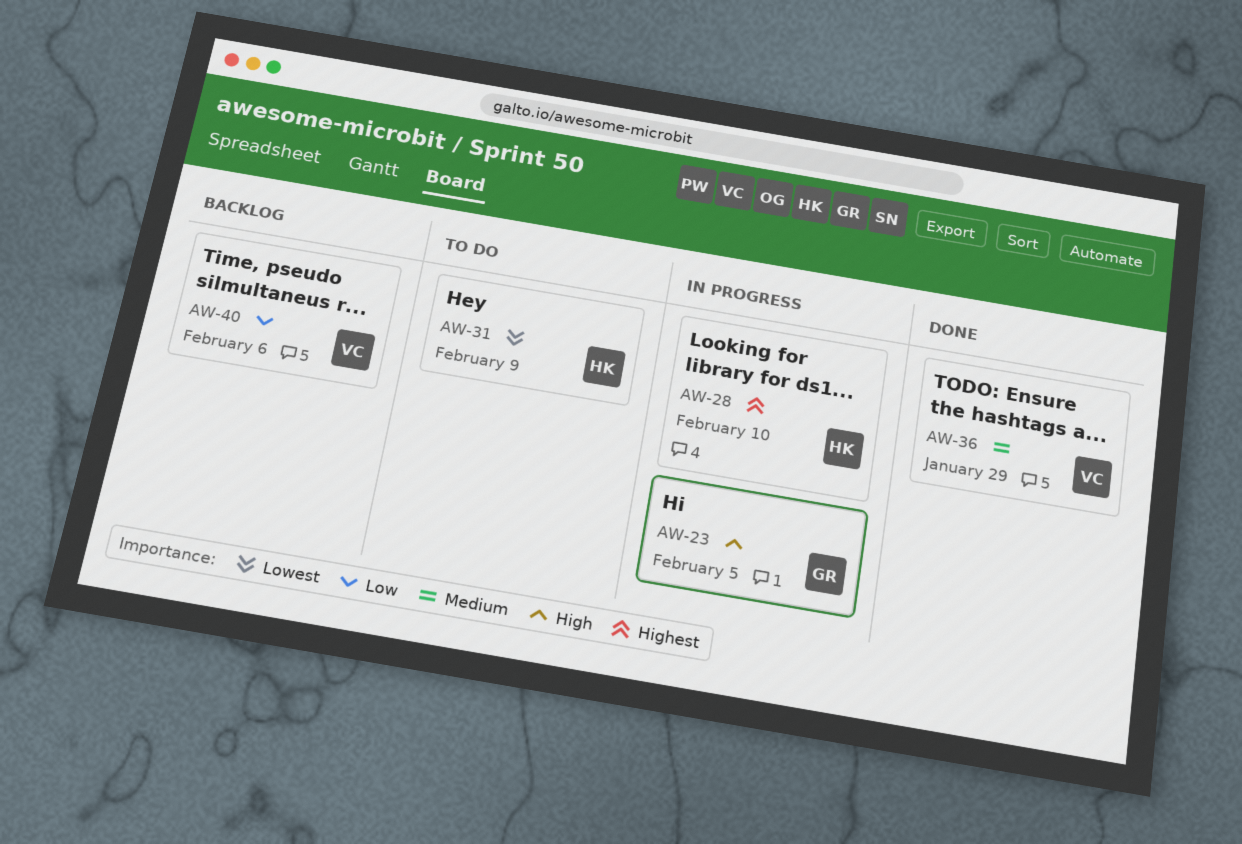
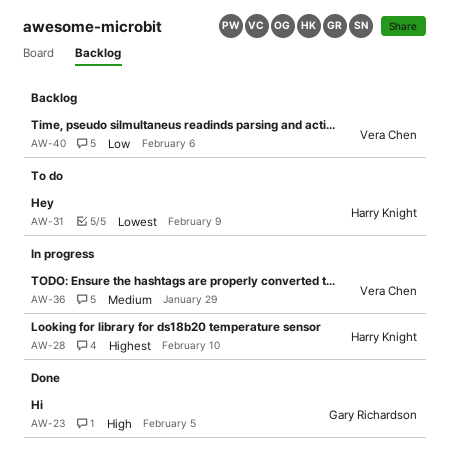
AW-23, status: In progress -> Done
AW-36, status: Done -> In progress

